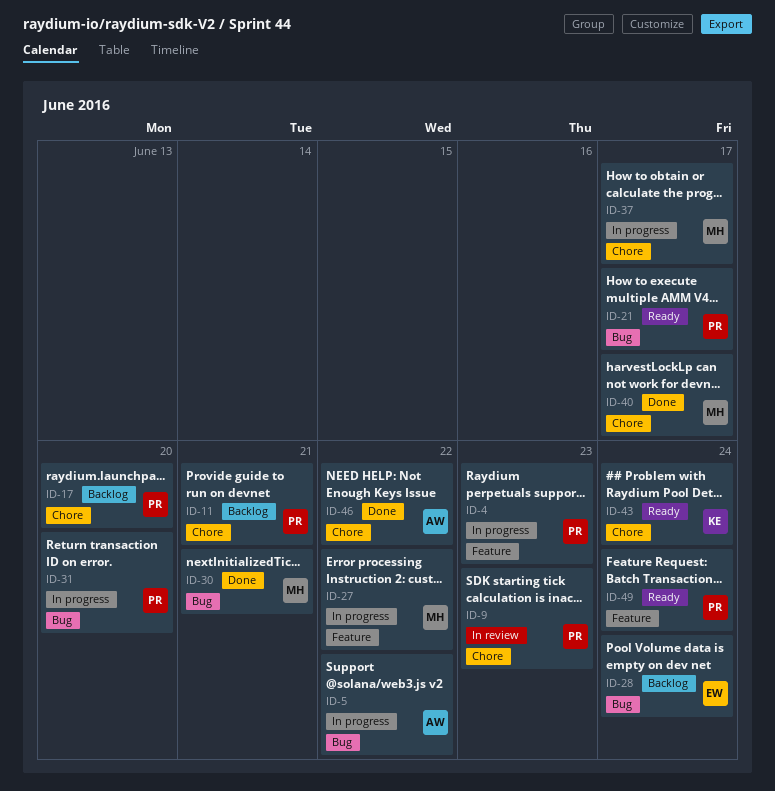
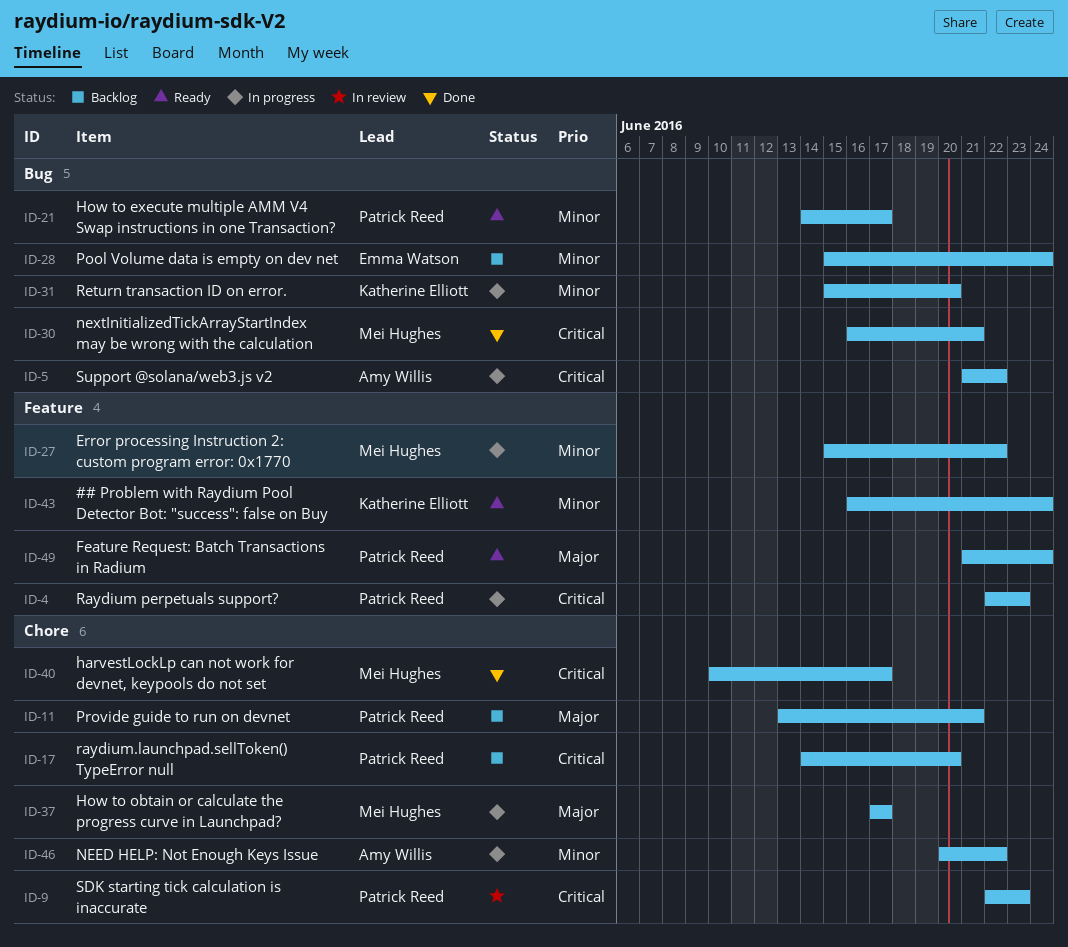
ID-31, owner: Patrick Reed -> Katherine Elliott
ID-43, label: Chore -> Feature
ID-46, status: Done -> In progress

